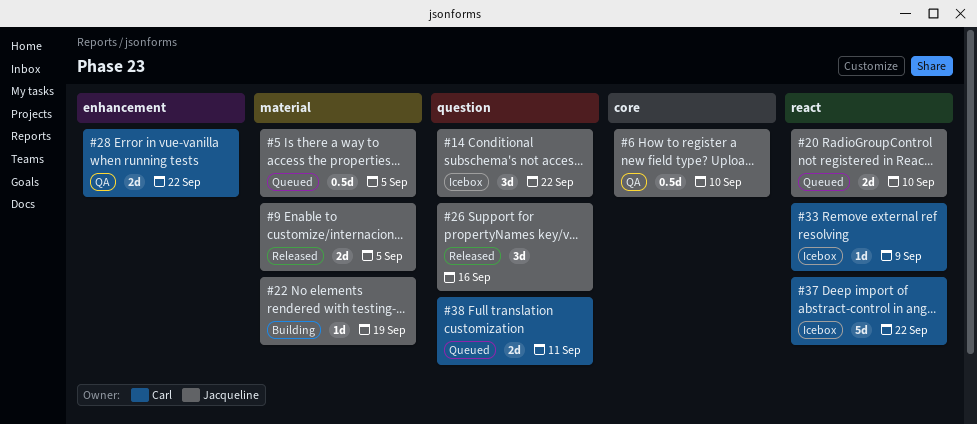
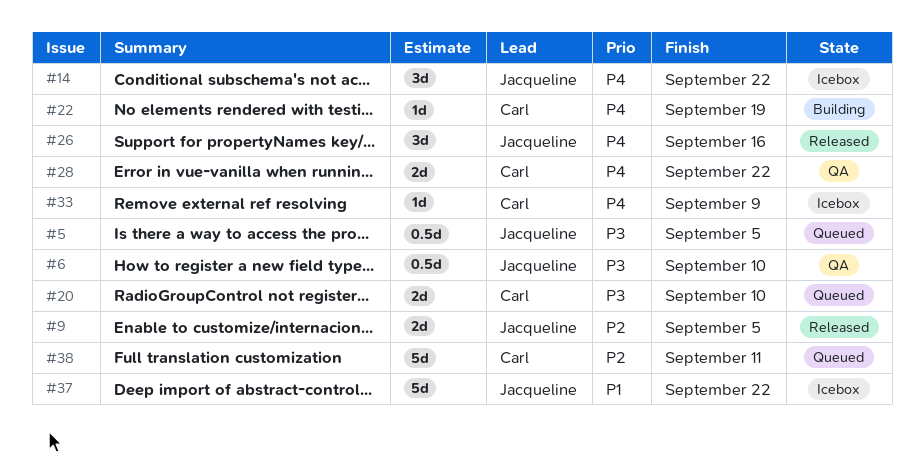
#20, owner: Jacqueline -> Carl
#22, owner: Jacqueline -> Carl
#37, owner: Carl -> Jacqueline
#38, estimate: 2d -> 5d

